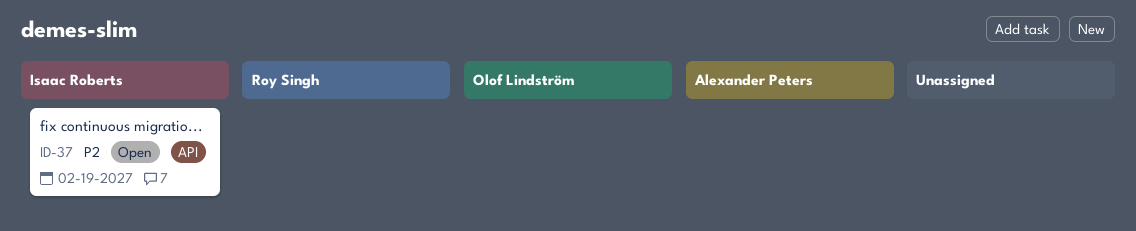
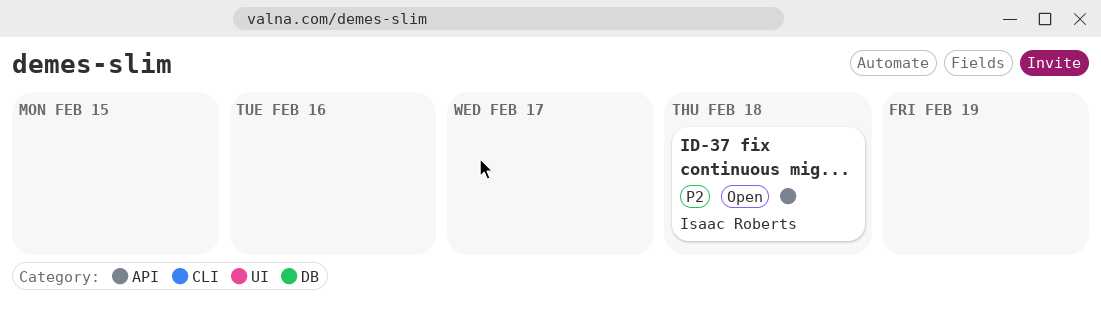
ID-37, due: Feb 19 -> Feb 18

